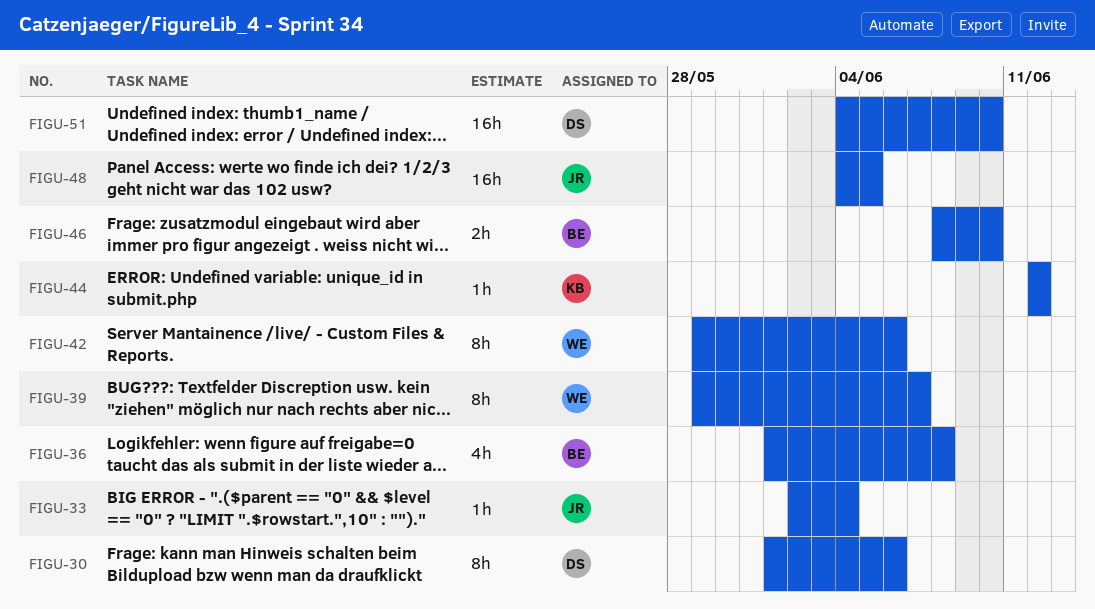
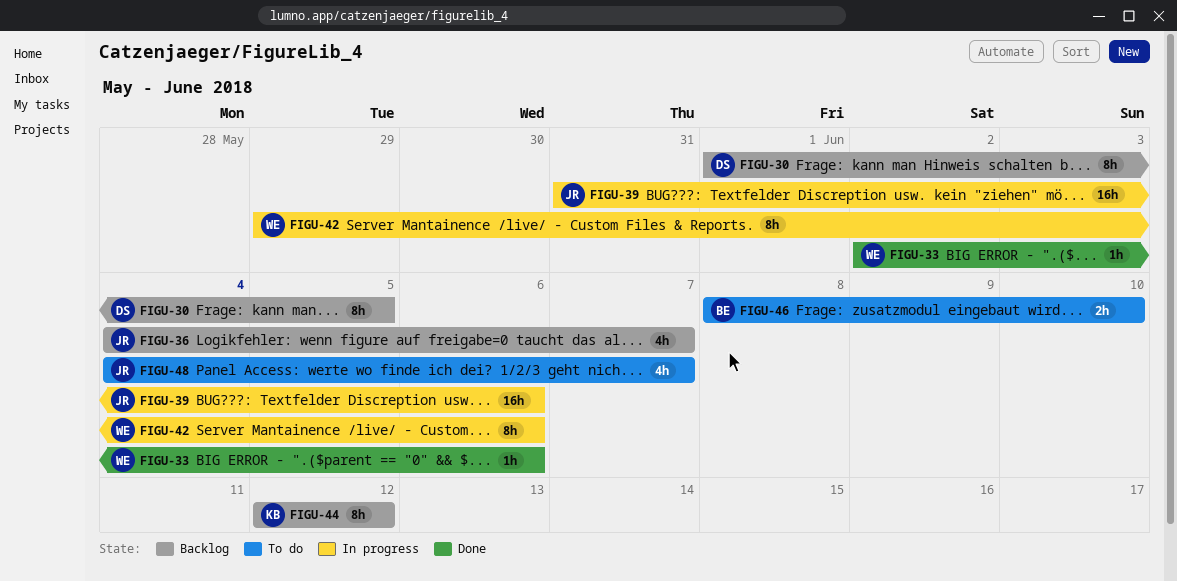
FIGU-30, due: Jun 6 -> Jun 5
FIGU-33, owner: JR -> WE
FIGU-33, due: Jun 4 -> Jun 6
FIGU-36, owner: BE -> JR
FIGU-36, start: Jun 1 -> Jun 4
FIGU-36, due: Jun 8 -> Jun 7
FIGU-39, owner: WE -> JR
FIGU-39, estimate: 8h -> 16h
FIGU-39, start: May 29 -> May 31
FIGU-39, due: Jun 7 -> Jun 6
FIGU-44, estimate: 1h -> 8h
FIGU-48, estimate: 16h -> 4h
FIGU-48, due: Jun 5 -> Jun 7
FIGU-51: present -> none

